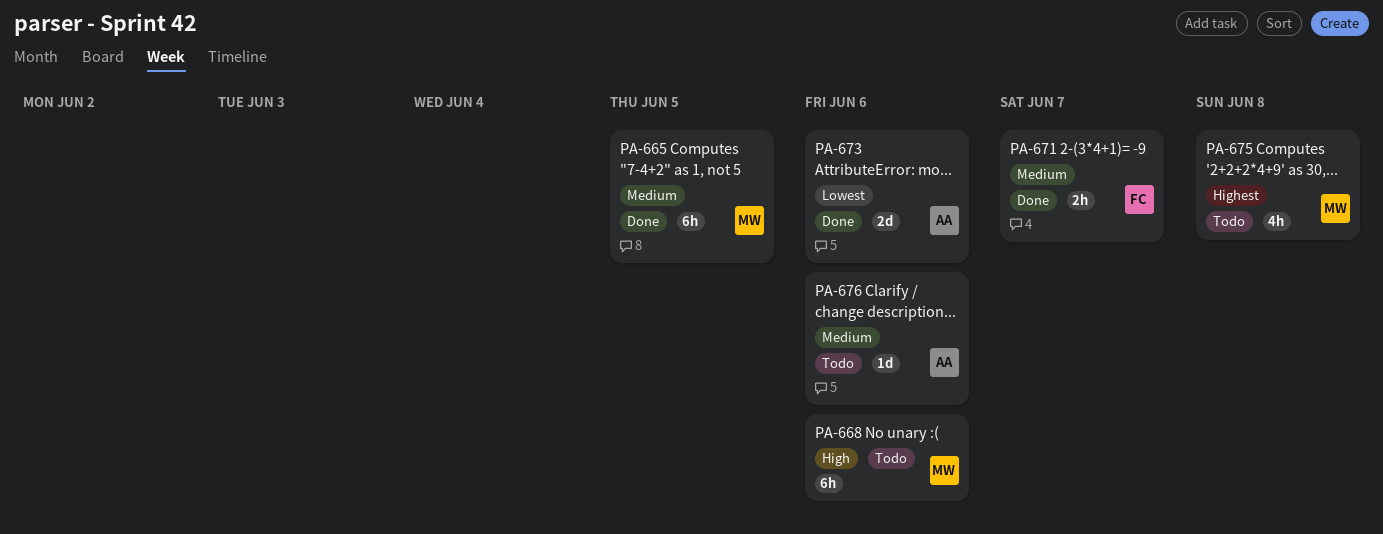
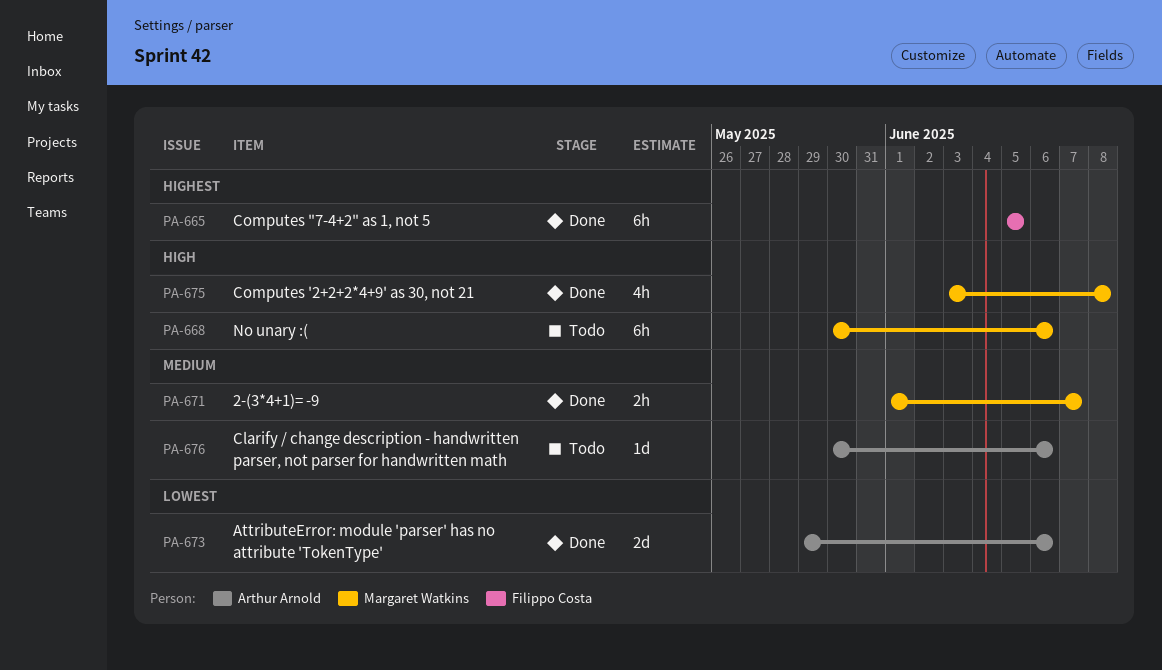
PA-665, owner: Margaret Watkins -> Filippo Costa
PA-665, priority: Medium -> Highest
PA-671, owner: Filippo Costa -> Margaret Watkins
PA-675, status: Todo -> Done
PA-675, priority: Highest -> High

